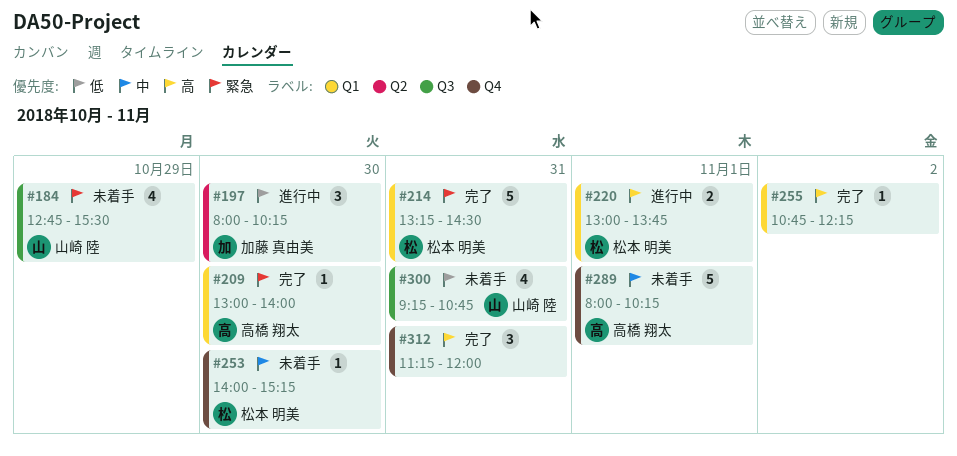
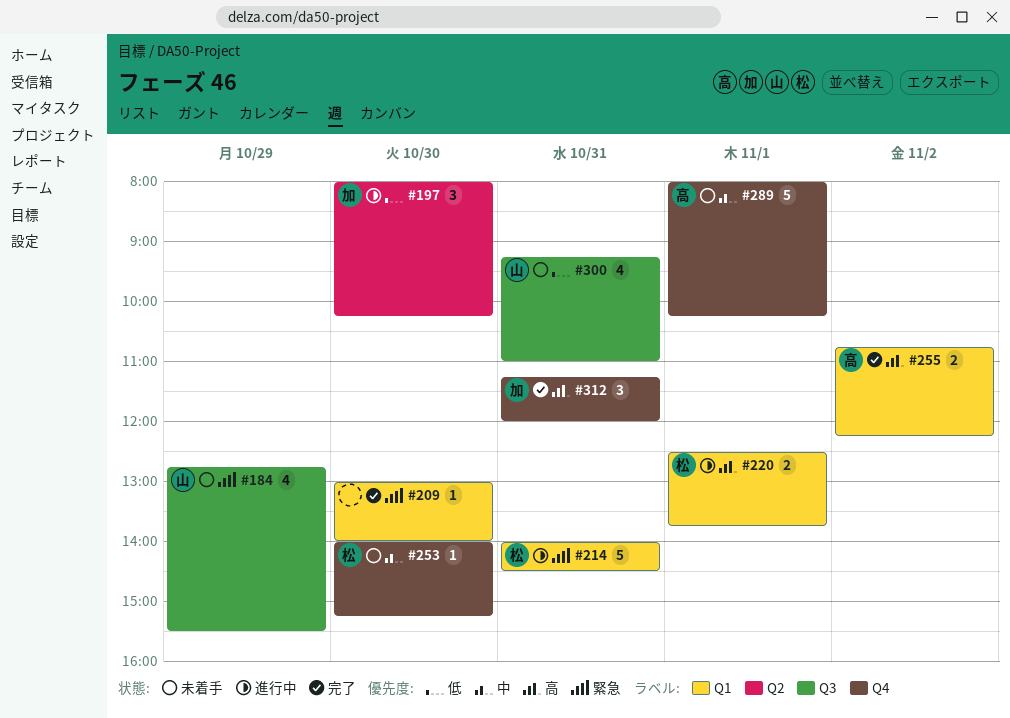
#209, owner: 高橋 翔太 -> none
#214, status: 完了 -> 進行中
#214, begins: 13:15 -> 14:00
#220, begins: 13:00 -> 12:30
#255, owner: none -> 高橋 翔太
#255, estimate: 1 -> 2
#300, ends: 10:45 -> 11:00
#312, owner: none -> 加藤 真由美

